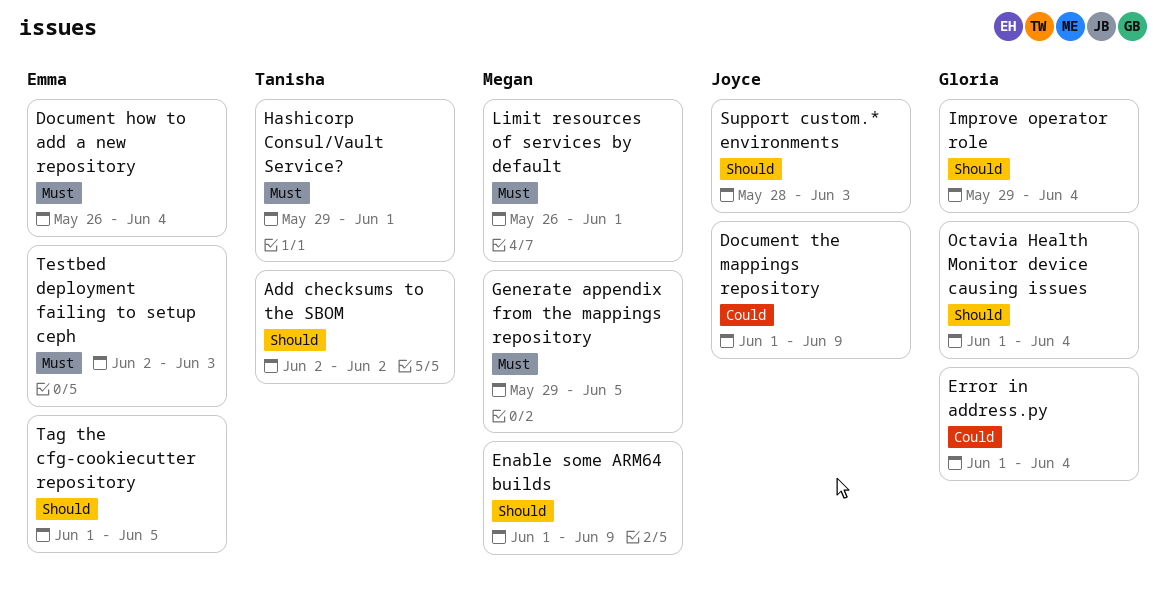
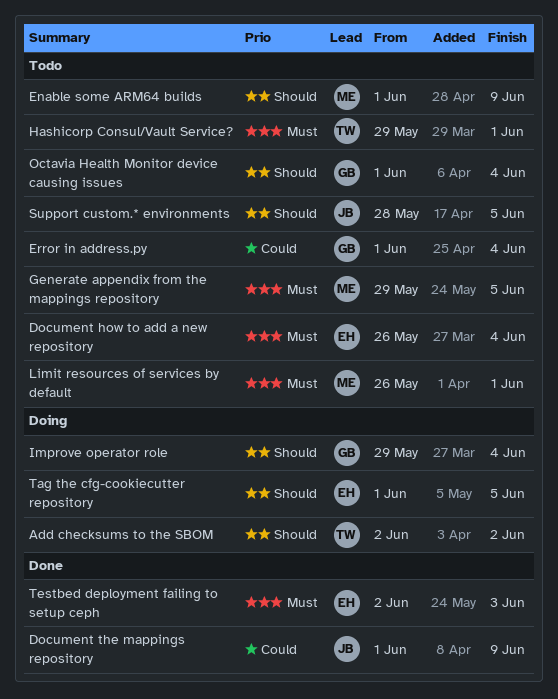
Support custom.* environments, due: Jun 3 -> Jun 5

